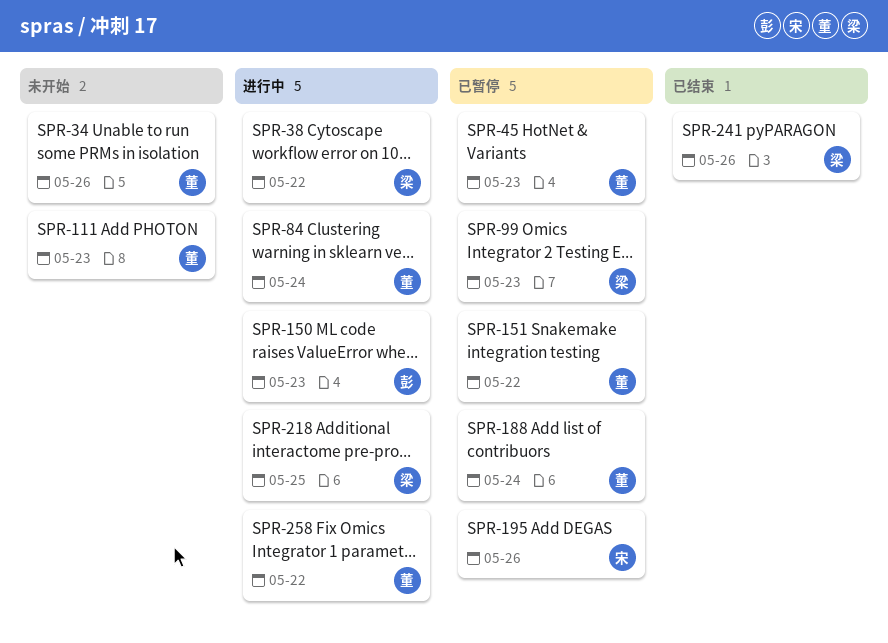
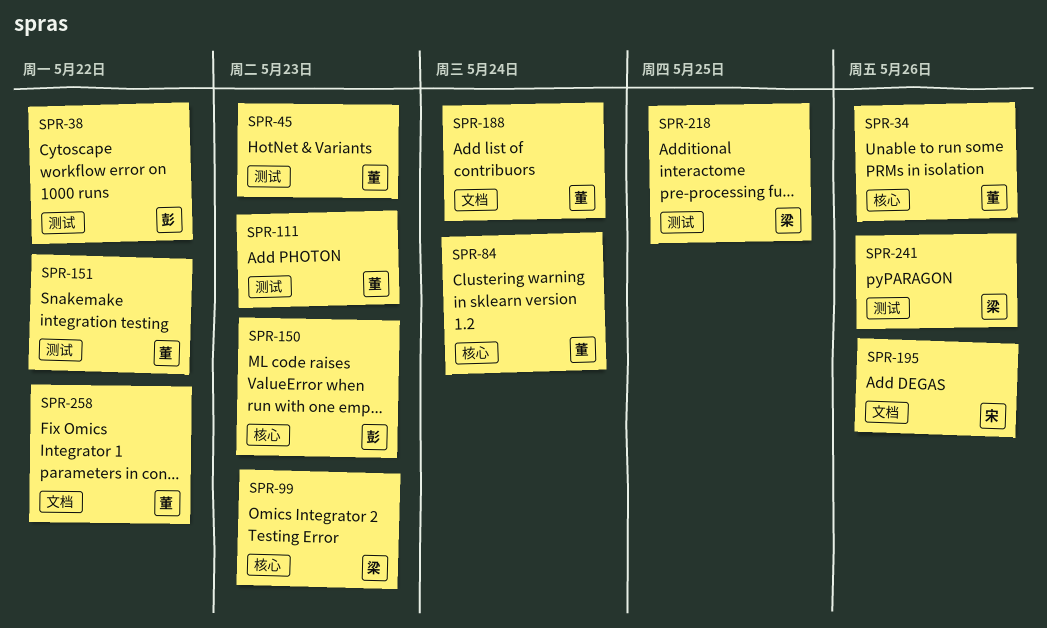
SPR-38, owner: 梁 -> 彭

